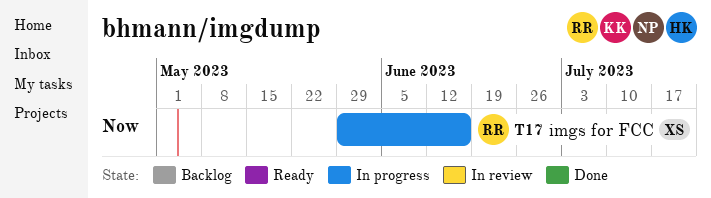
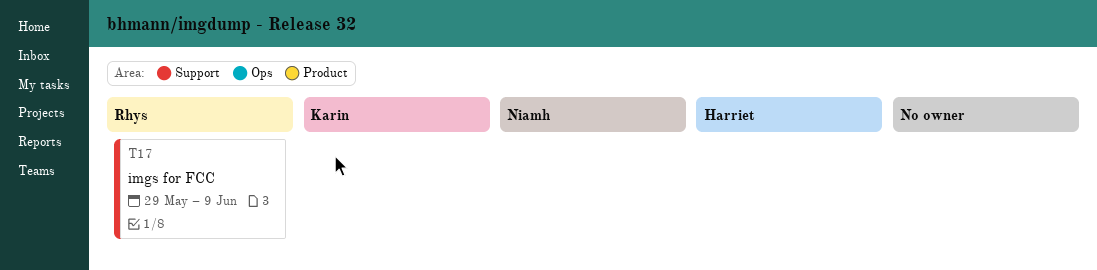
T17, due: Jun 16 -> Jun 9

